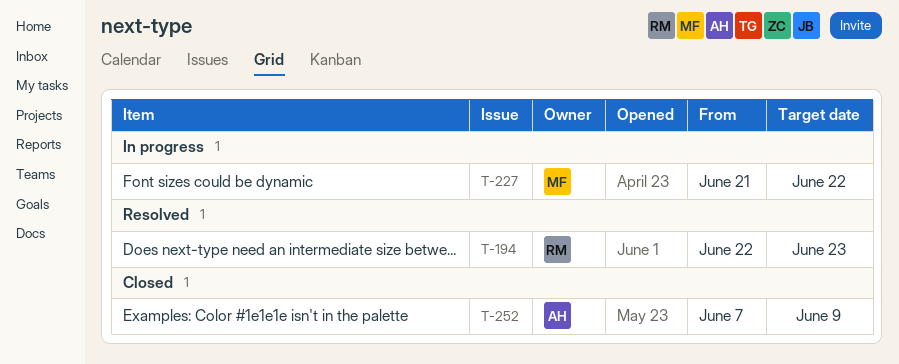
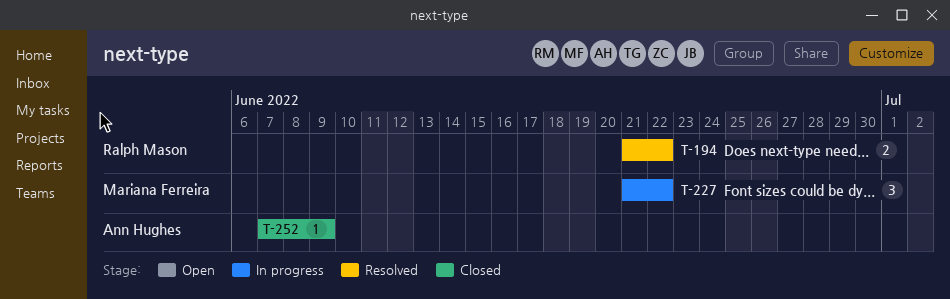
T-194, start: Jun 22 -> Jun 21
T-194, due: Jun 23 -> Jun 22

